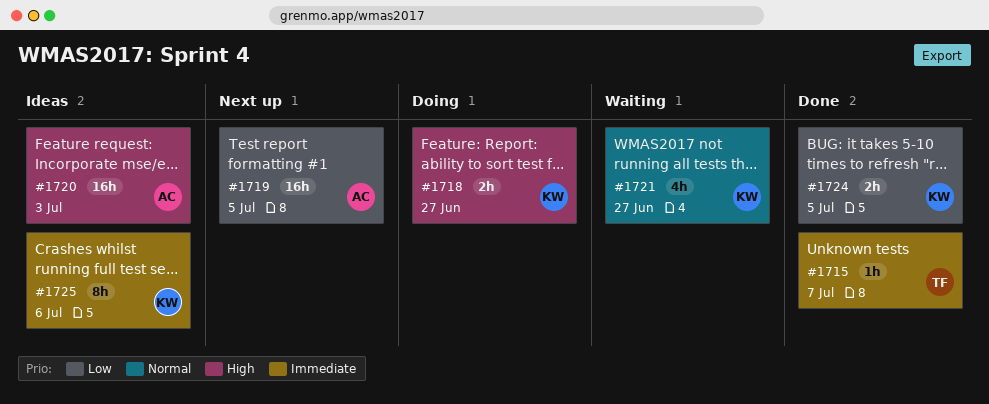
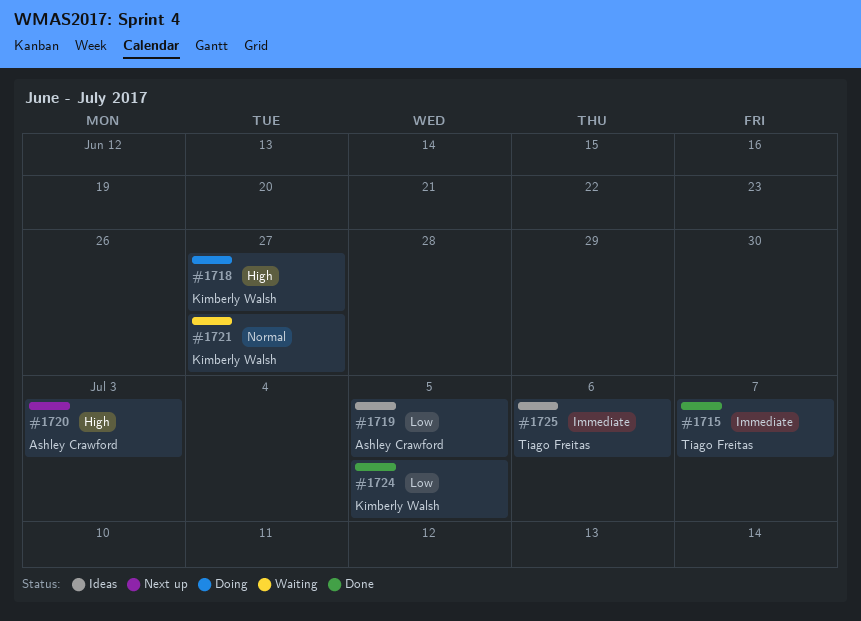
#1719, status: Next up -> Ideas
#1720, status: Ideas -> Next up
#1725, owner: Kimberly Walsh -> Tiago Freitas

